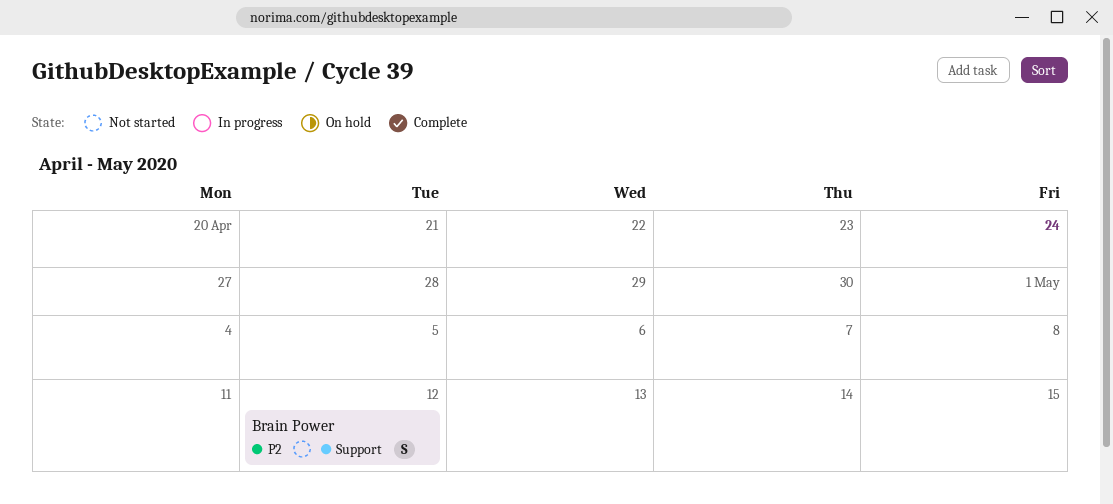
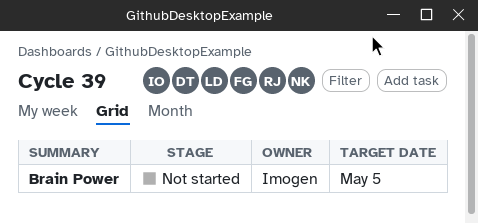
Brain Power, due: May 12 -> May 5

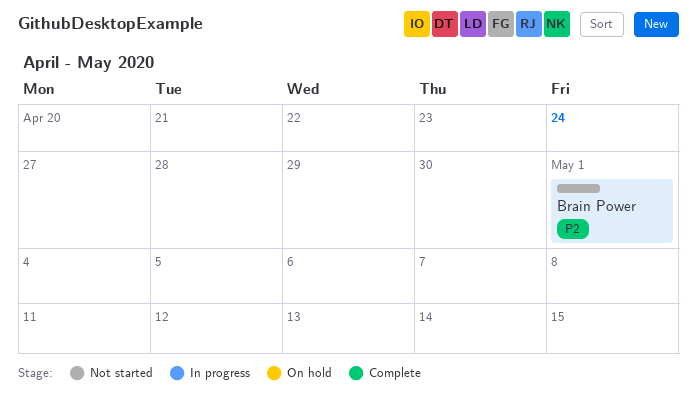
Brain Power, due: May 5 -> May 1

